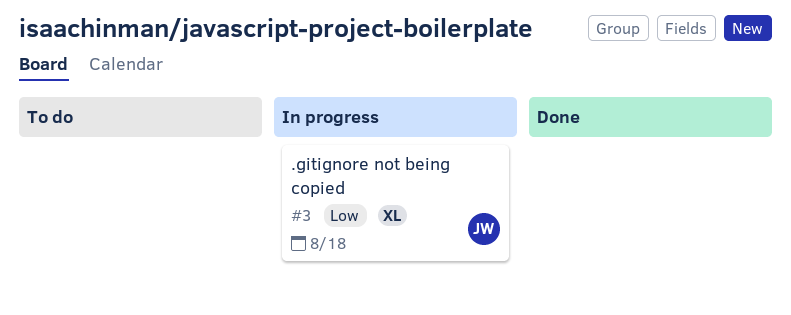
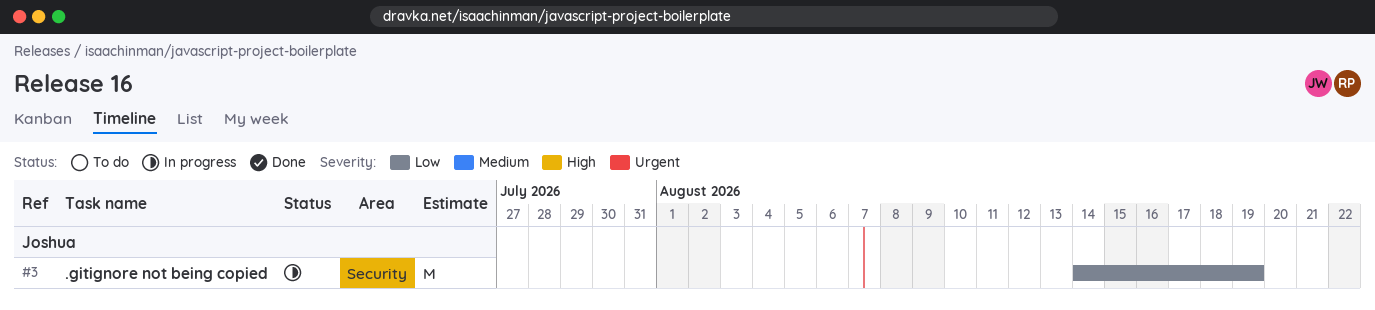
#3, estimate: XL -> M
#3, due: Aug 18 -> Aug 19

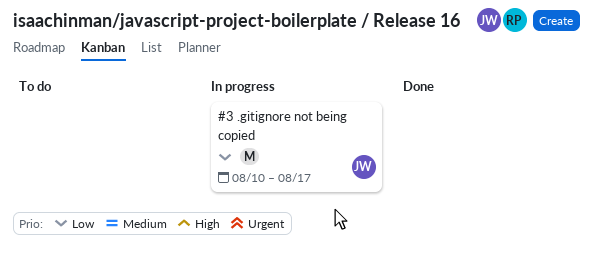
#3, start: Aug 14 -> Aug 10
#3, due: Aug 19 -> Aug 17

